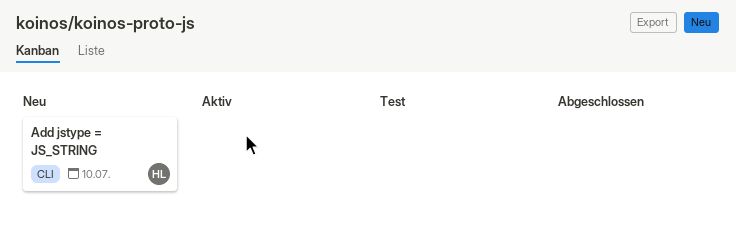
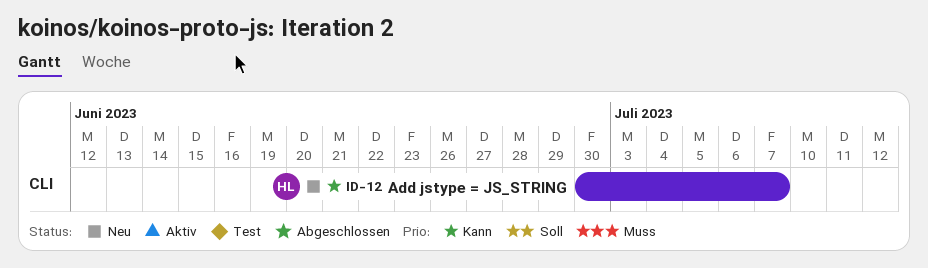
Add jstype = JS_STRING, due: Jul 10 -> Jul 7

